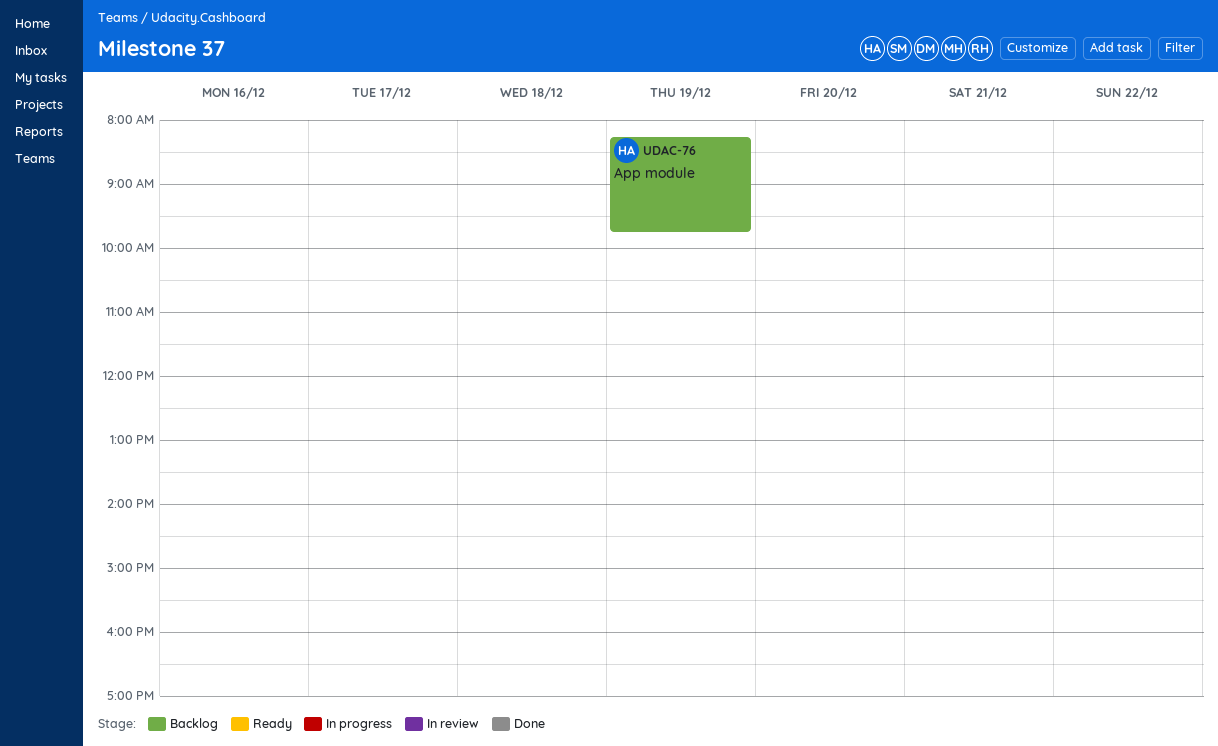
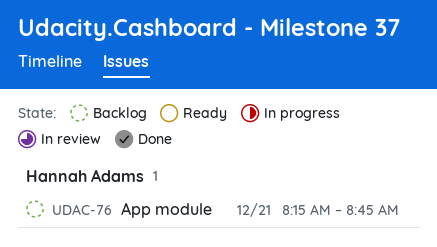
UDAC-76, day: Dec 19 -> Dec 21
UDAC-76, ends: 09:45 -> 08:45

